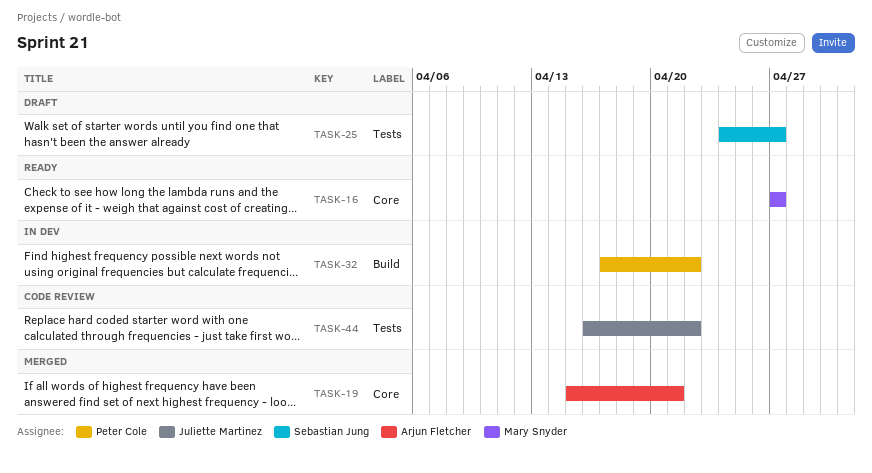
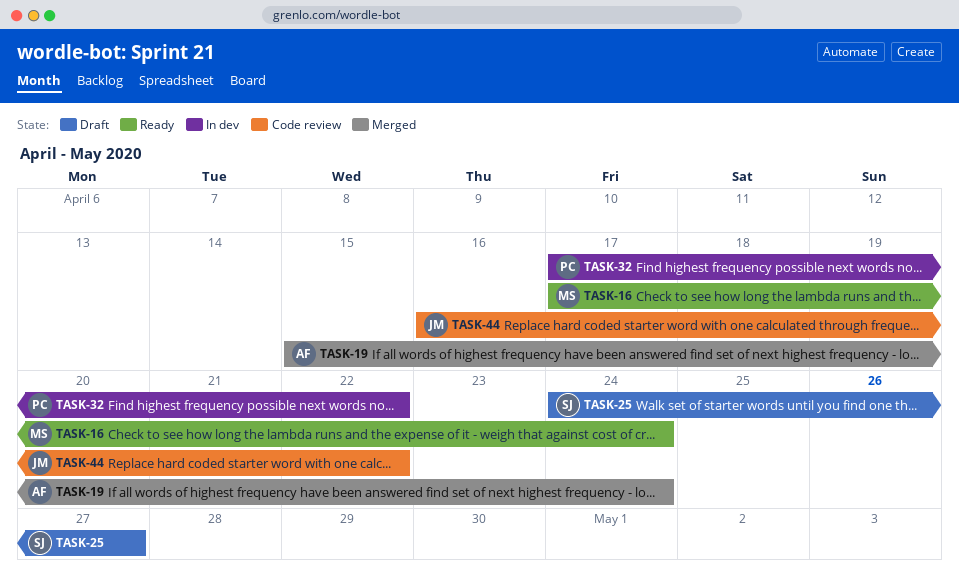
TASK-16, start: Apr 27 -> Apr 17
TASK-16, due: Apr 27 -> Apr 24
TASK-19, due: Apr 21 -> Apr 24

